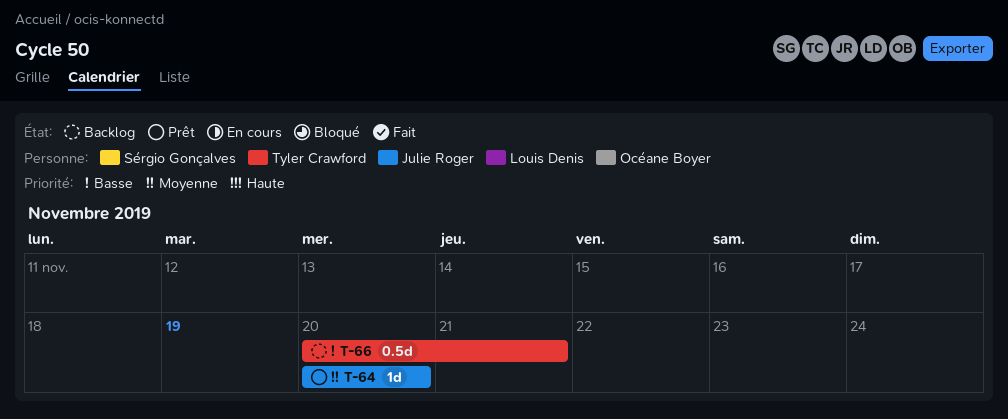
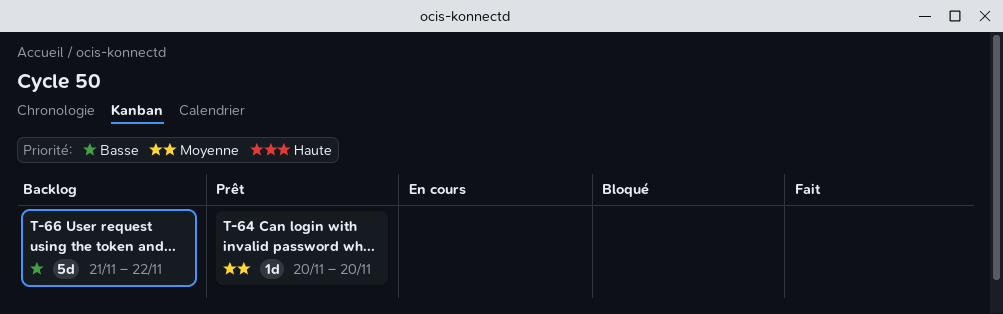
T-66, estimate: 0.5d -> 5d
T-66, start: Nov 20 -> Nov 21
T-66, due: Nov 21 -> Nov 22

